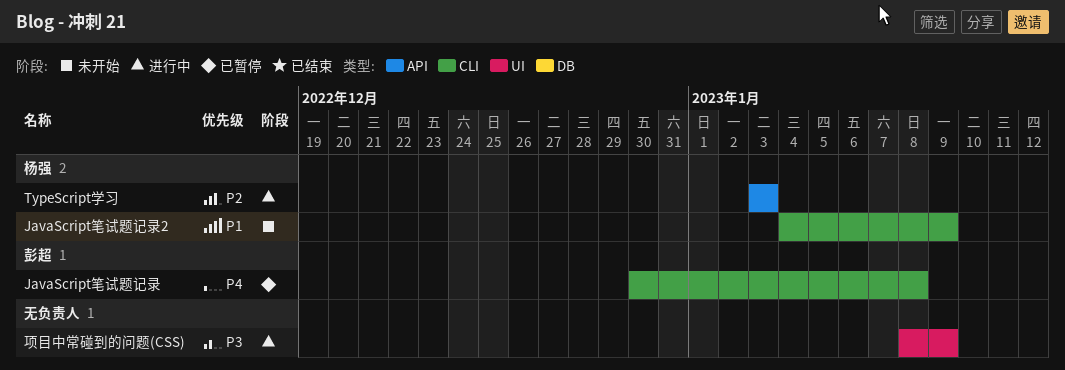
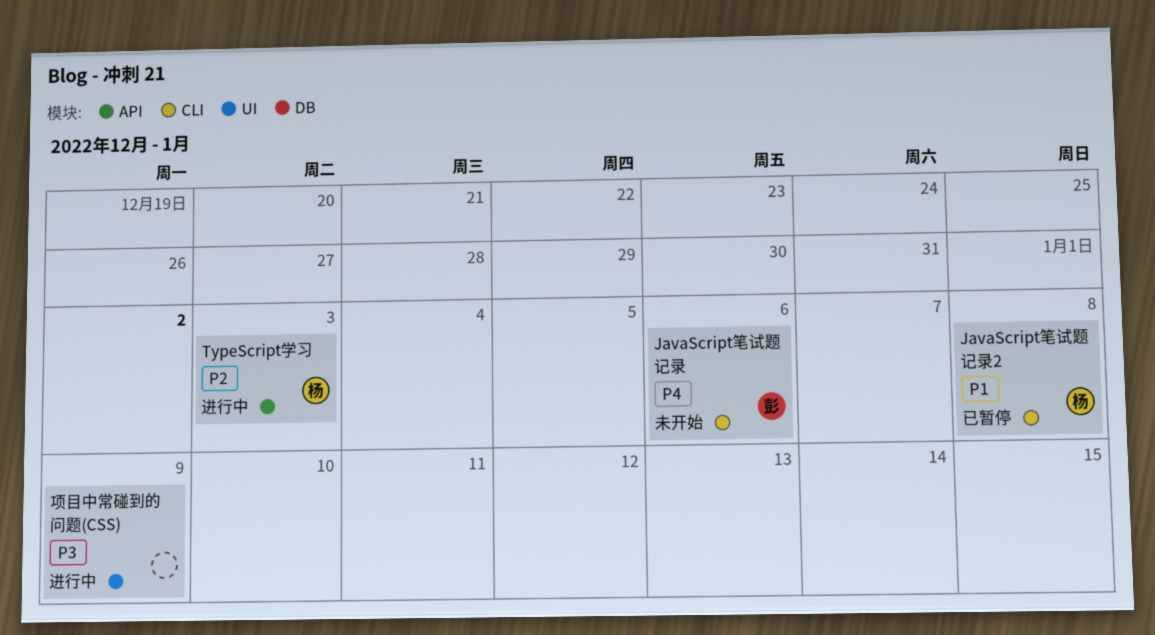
JavaScript笔试题记录, status: 已暂停 -> 未开始
JavaScript笔试题记录, due: Jan 8 -> Jan 6
JavaScript笔试题记录2, status: 未开始 -> 已暂停
JavaScript笔试题记录2, due: Jan 9 -> Jan 8

